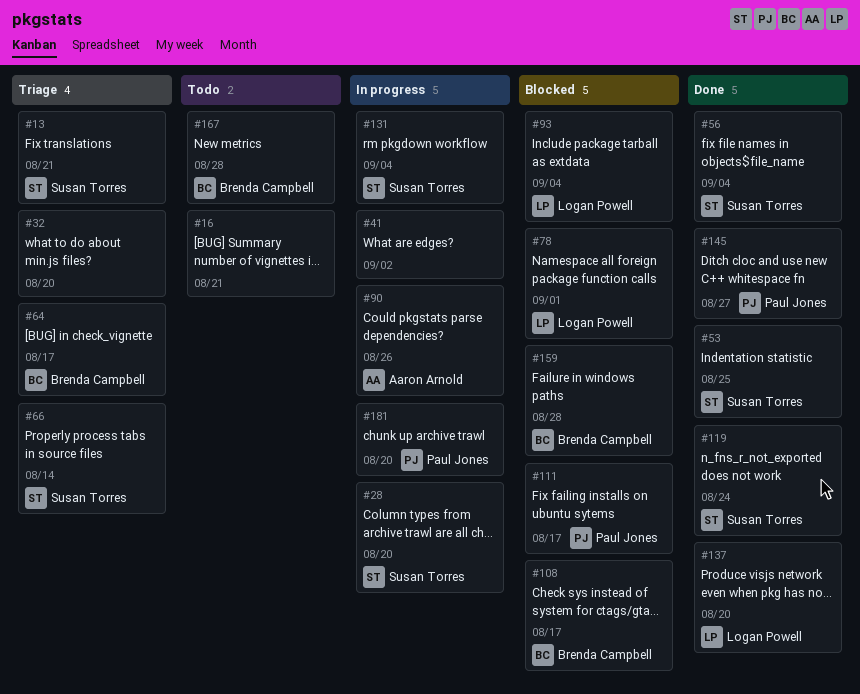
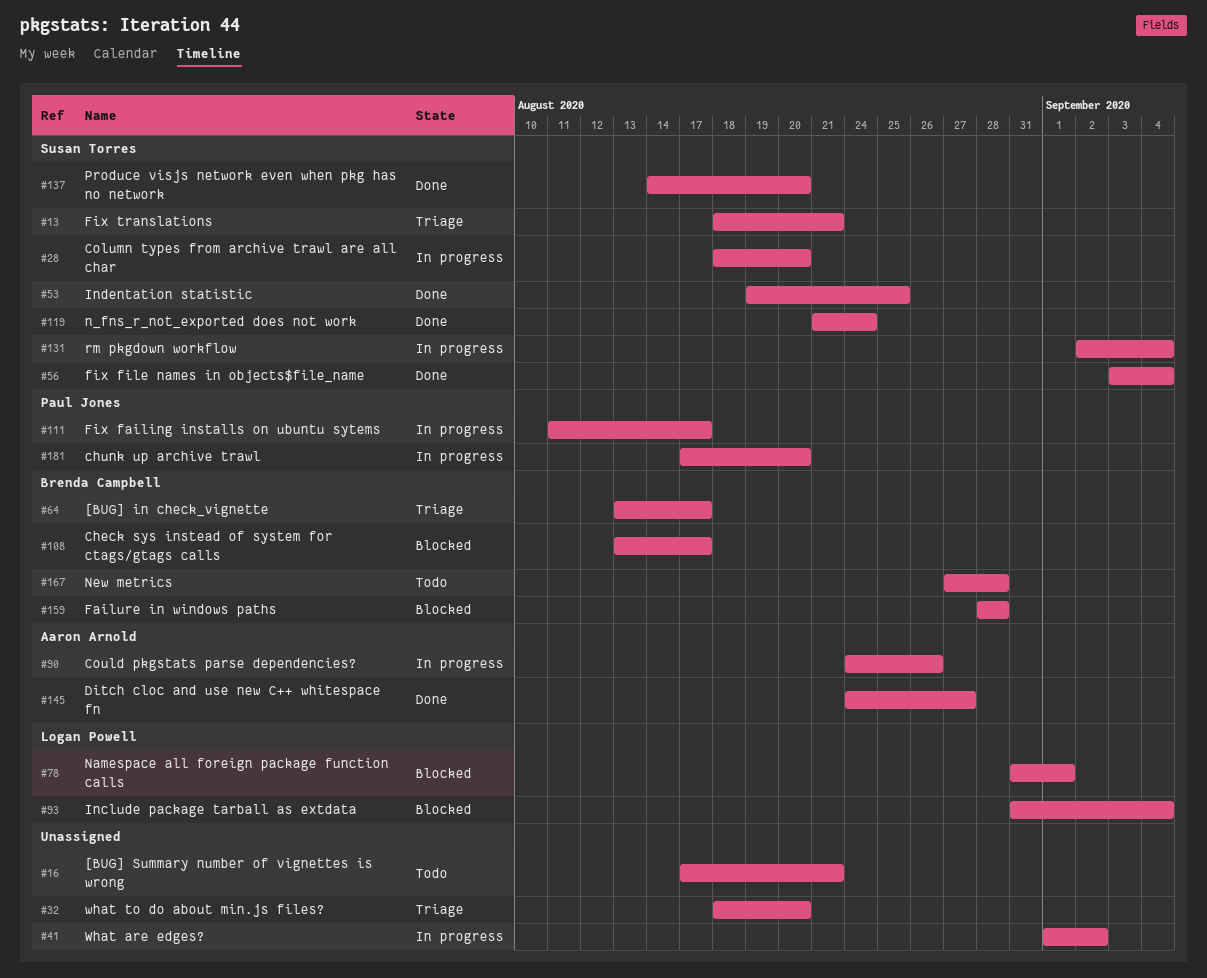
#66: present -> none
#111, status: Blocked -> In progress
#137, owner: Logan Powell -> Susan Torres
#145, owner: Paul Jones -> Aaron Arnold

